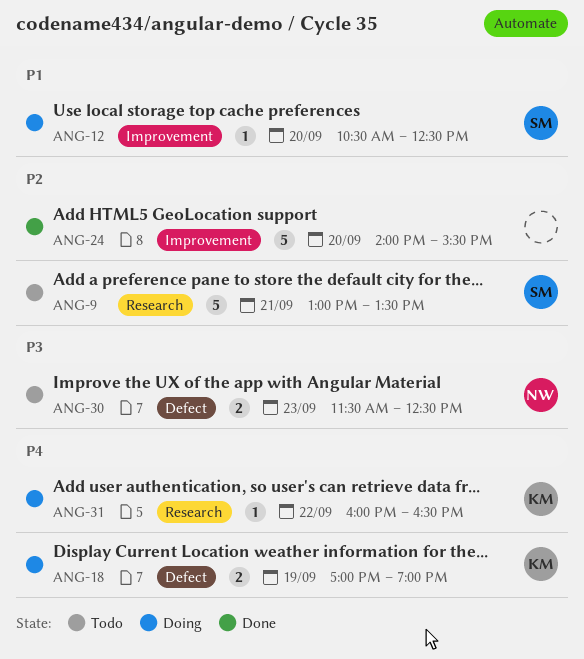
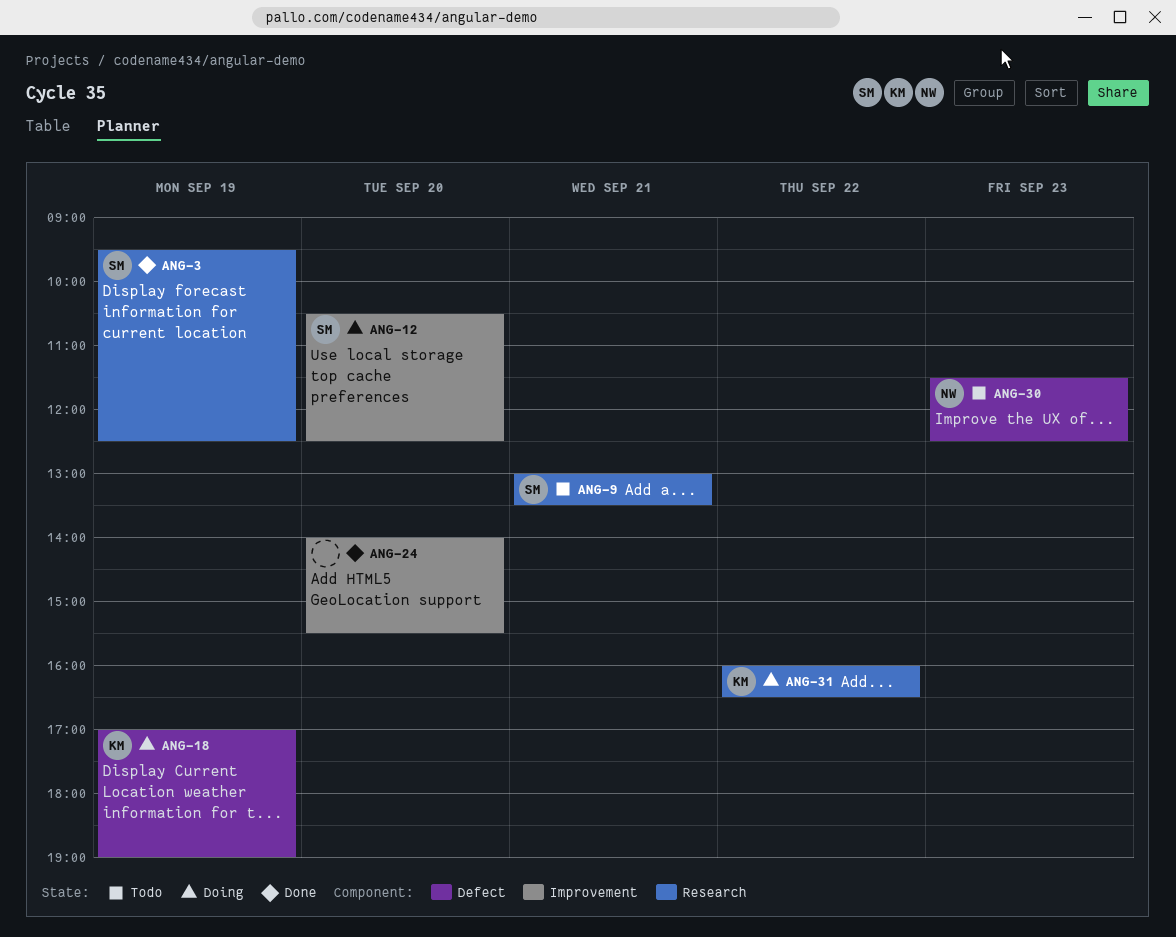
ANG-3: none -> present

